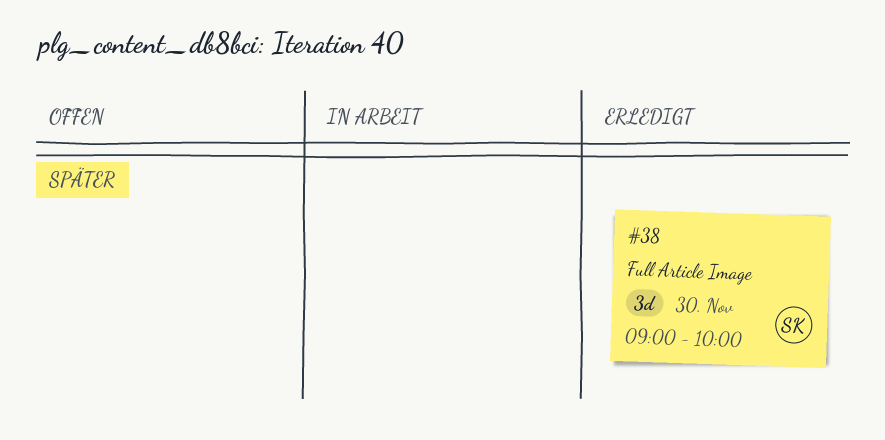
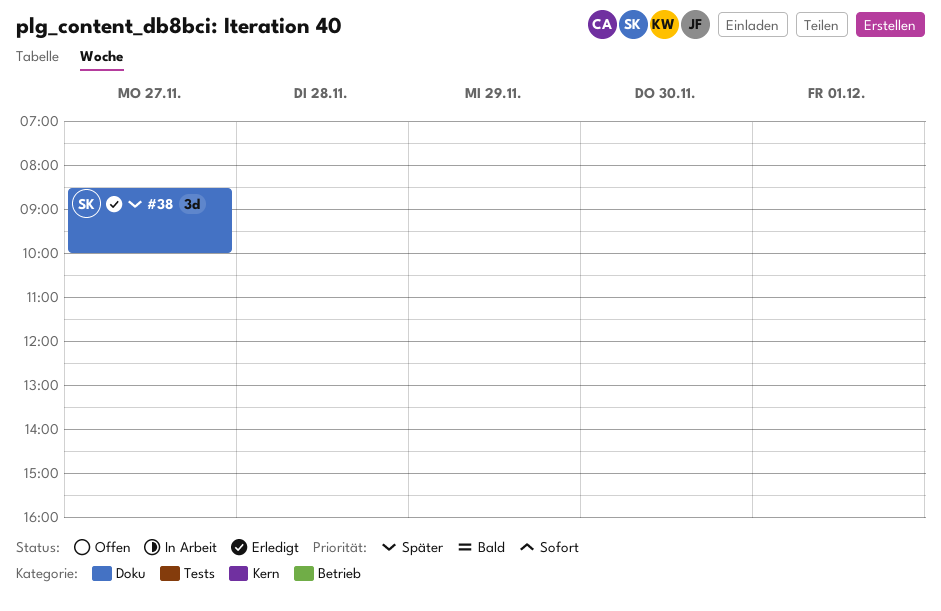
#38, day: Nov 30 -> Nov 27
#38, begins: 09:00 -> 08:30

